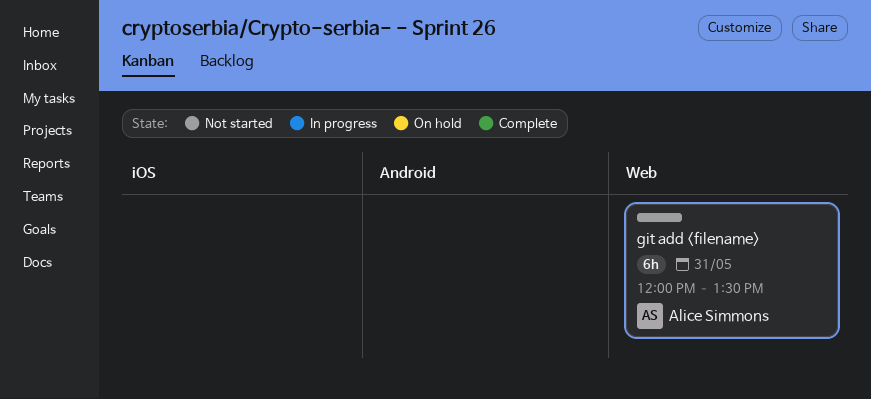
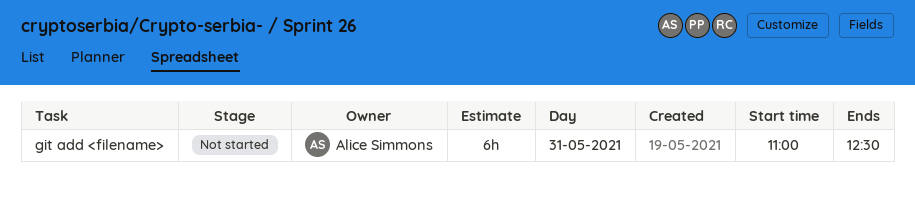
git add <filename>, begins: 12:00 -> 11:00
git add <filename>, ends: 13:30 -> 12:30

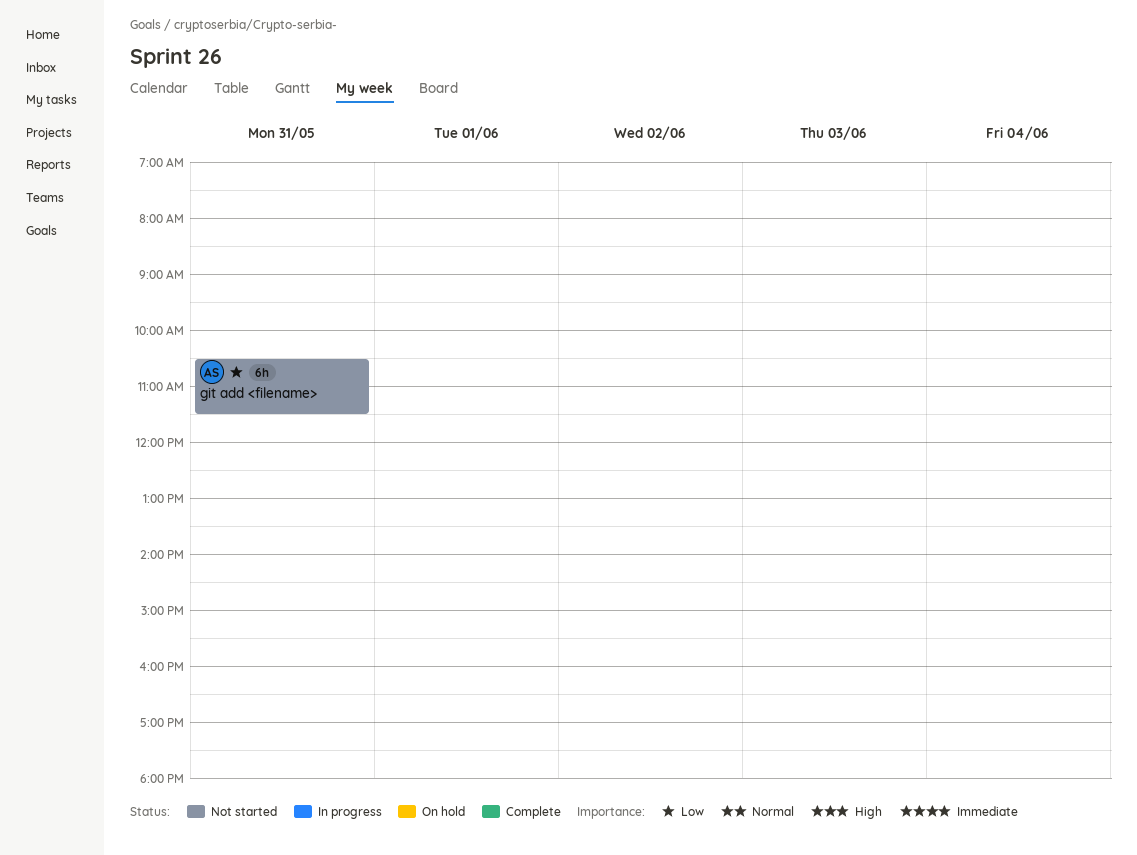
git add <filename>, begins: 11:00 -> 10:30
git add <filename>, ends: 12:30 -> 11:30

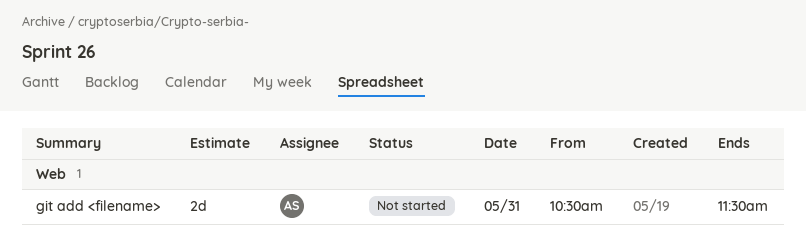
git add <filename>, estimate: 6h -> 2d

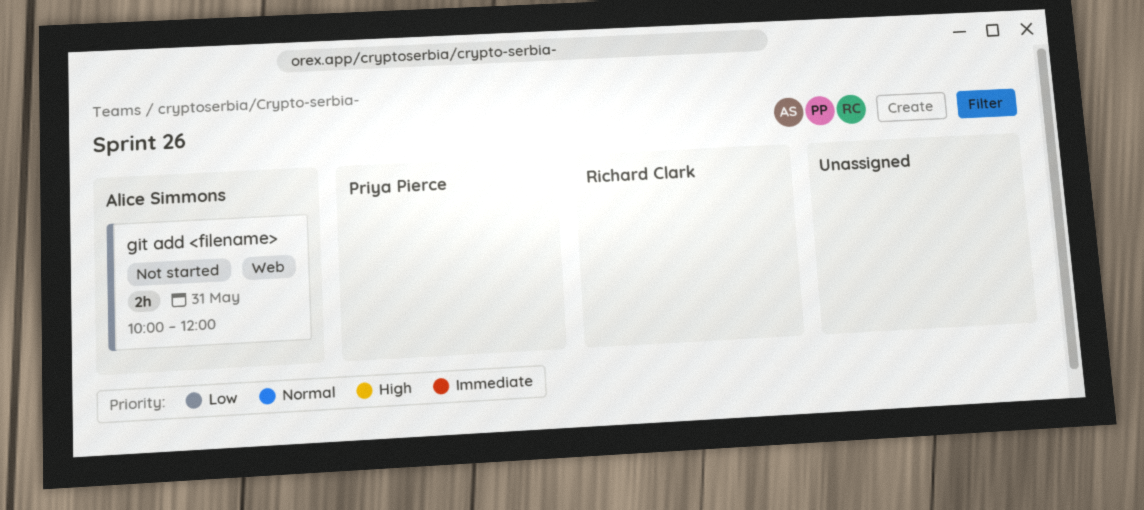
git add <filename>, estimate: 2d -> 2h
git add <filename>, begins: 10:30 -> 10:00
git add <filename>, ends: 11:30 -> 12:00

